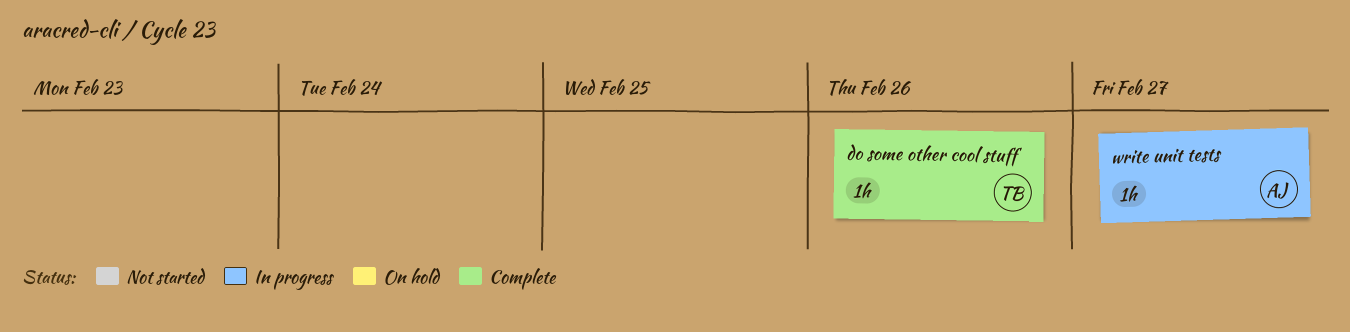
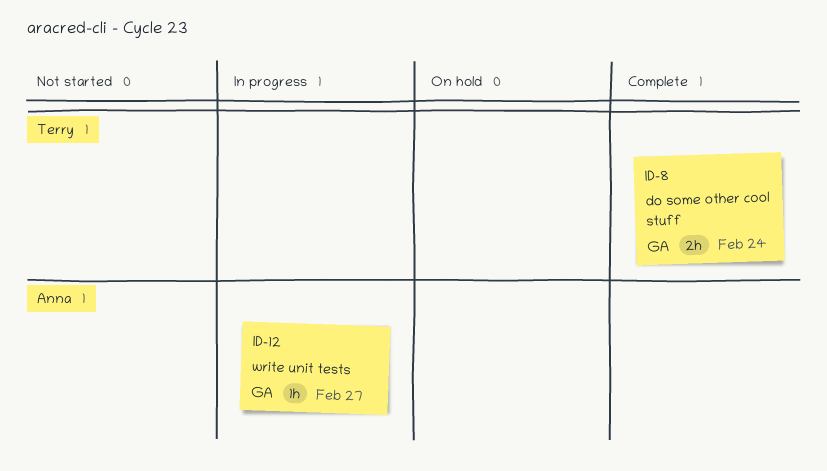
do some other cool stuff, estimate: 1h -> 2h
do some other cool stuff, due: Feb 26 -> Feb 24

